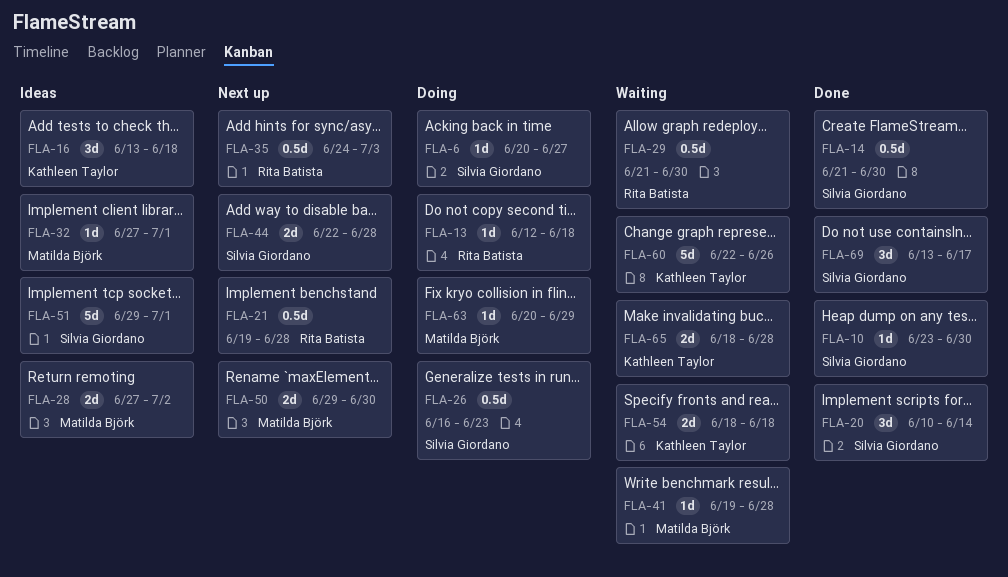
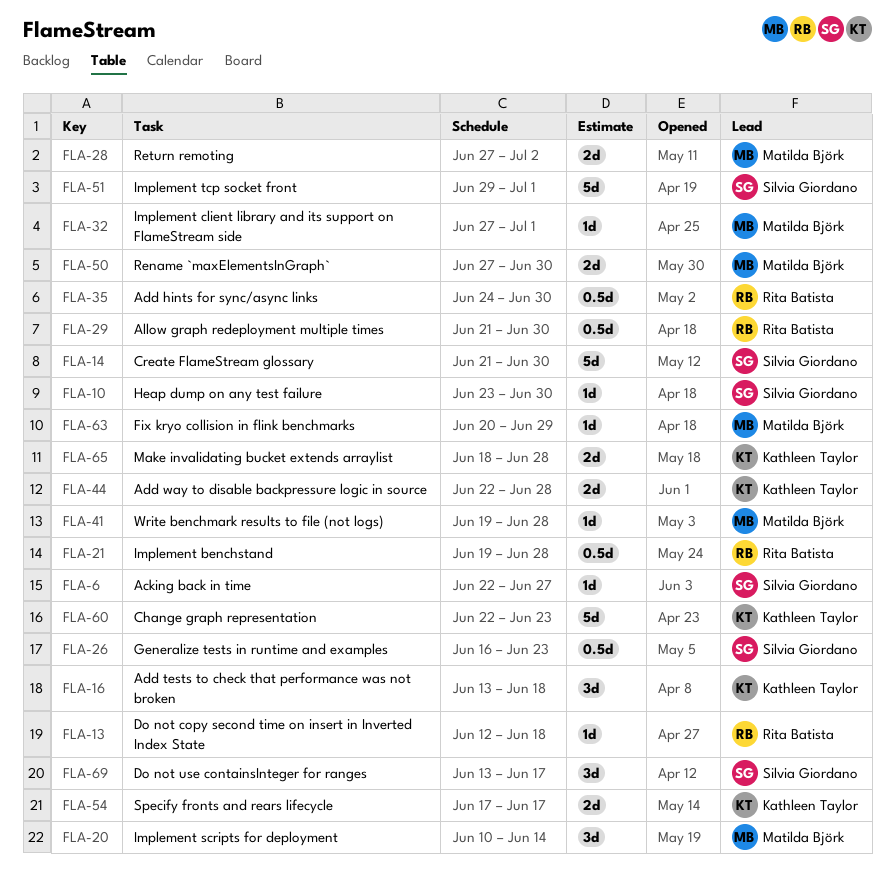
FLA-6, start: Jun 20 -> Jun 22
FLA-14, estimate: 0.5d -> 5d
FLA-20, owner: Silvia Giordano -> Matilda Björk
FLA-35, due: Jul 3 -> Jun 30
FLA-44, owner: Silvia Giordano -> Kathleen Taylor
FLA-50, start: Jun 29 -> Jun 27
FLA-54, start: Jun 18 -> Jun 17
FLA-54, due: Jun 18 -> Jun 17
FLA-60, due: Jun 26 -> Jun 23

